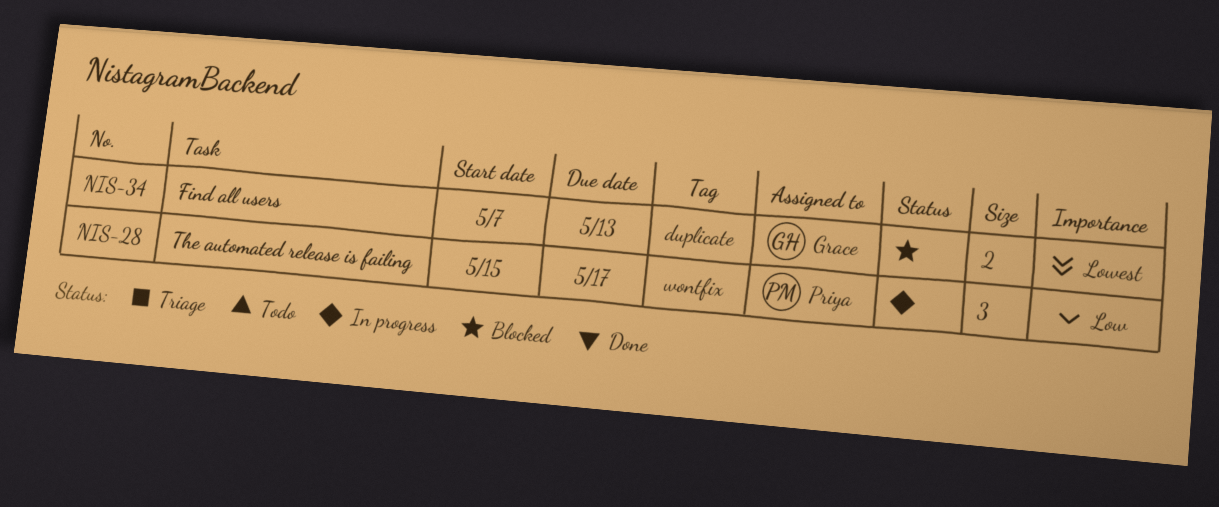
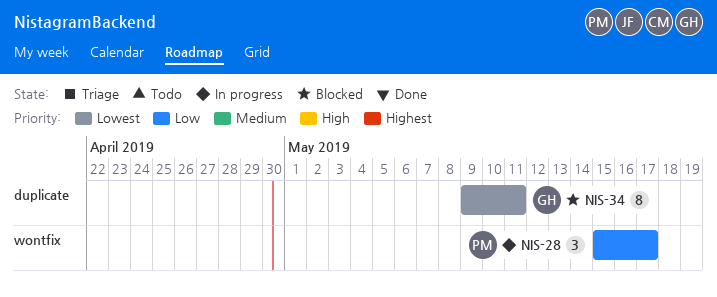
NIS-34, estimate: 2 -> 8
NIS-34, start: May 7 -> May 9
NIS-34, due: May 13 -> May 11

